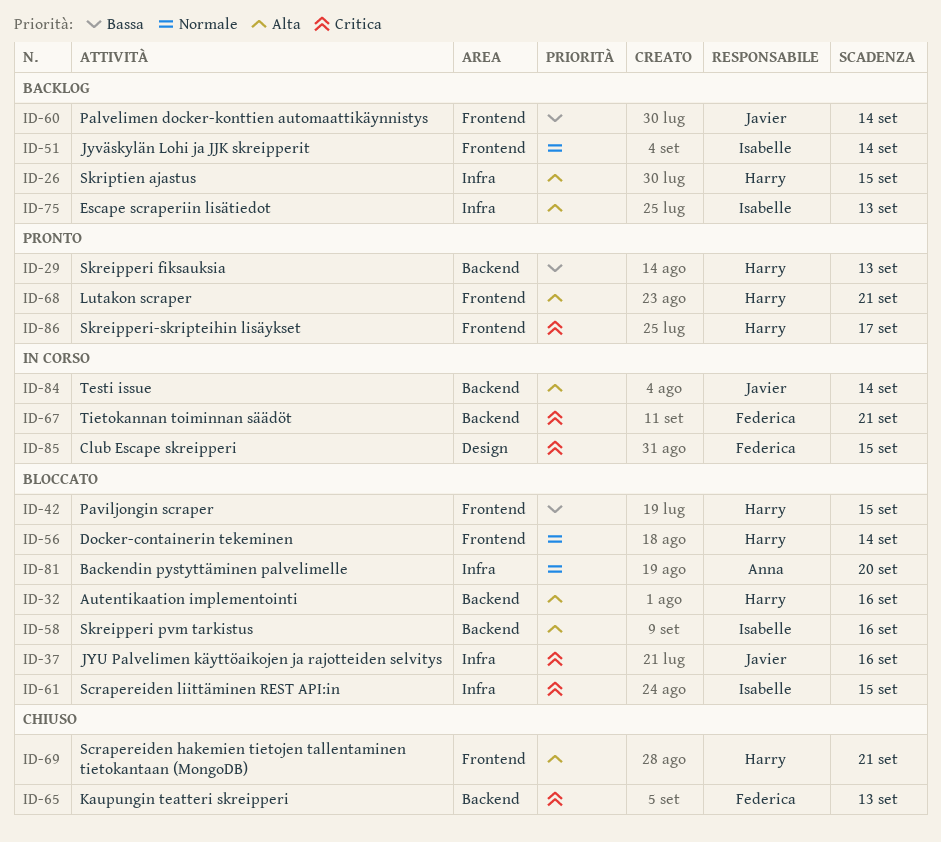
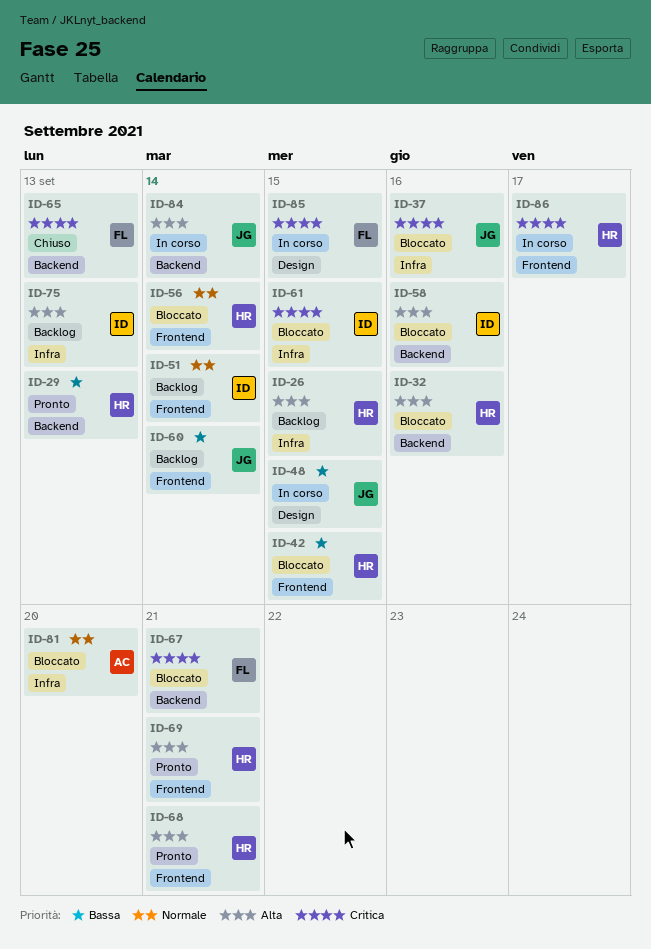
ID-48: none -> present
ID-67, status: In corso -> Bloccato
ID-69, status: Chiuso -> Pronto
ID-86, status: Pronto -> In corso

